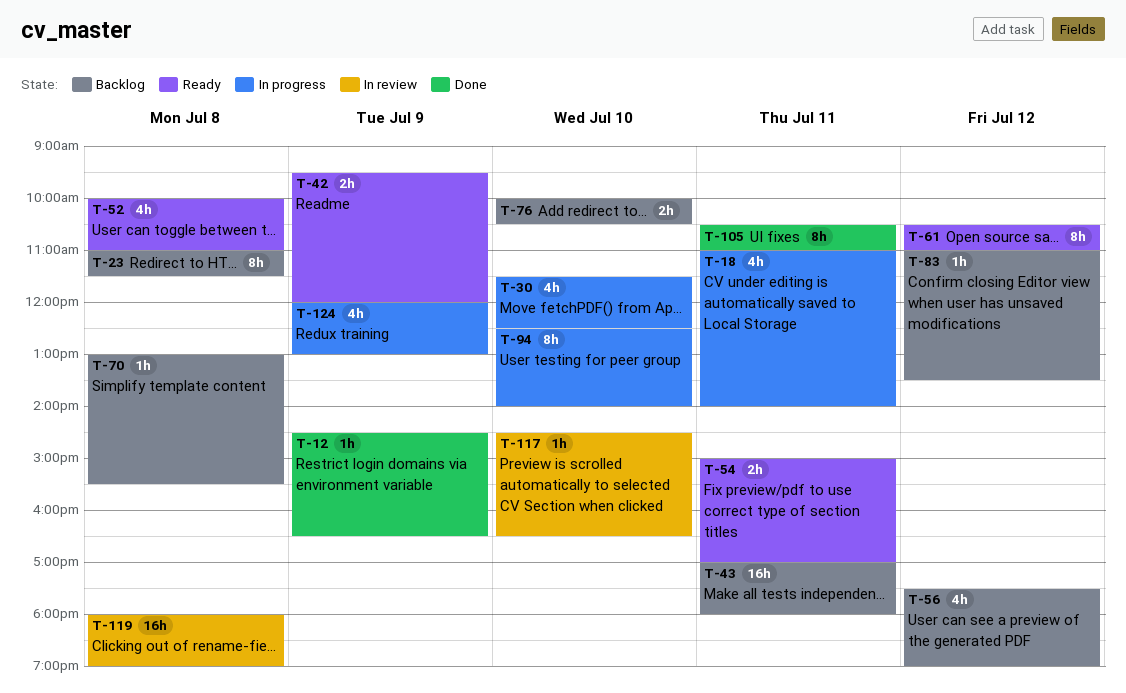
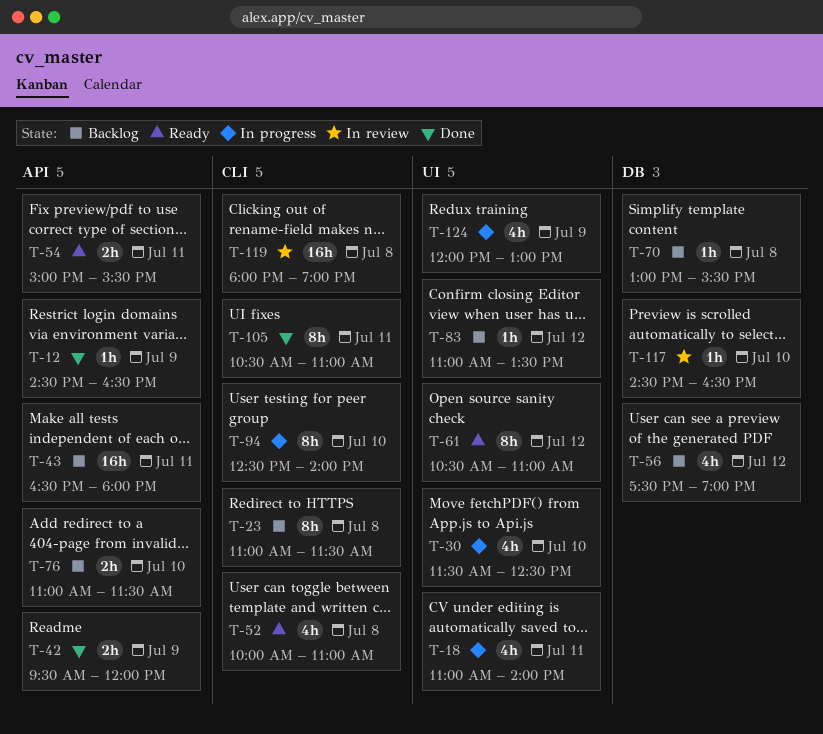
T-42, status: Ready -> Done
T-43, begins: 17:00 -> 16:30
T-54, ends: 17:00 -> 15:30
T-76, begins: 10:00 -> 11:00
T-76, ends: 10:30 -> 11:30

